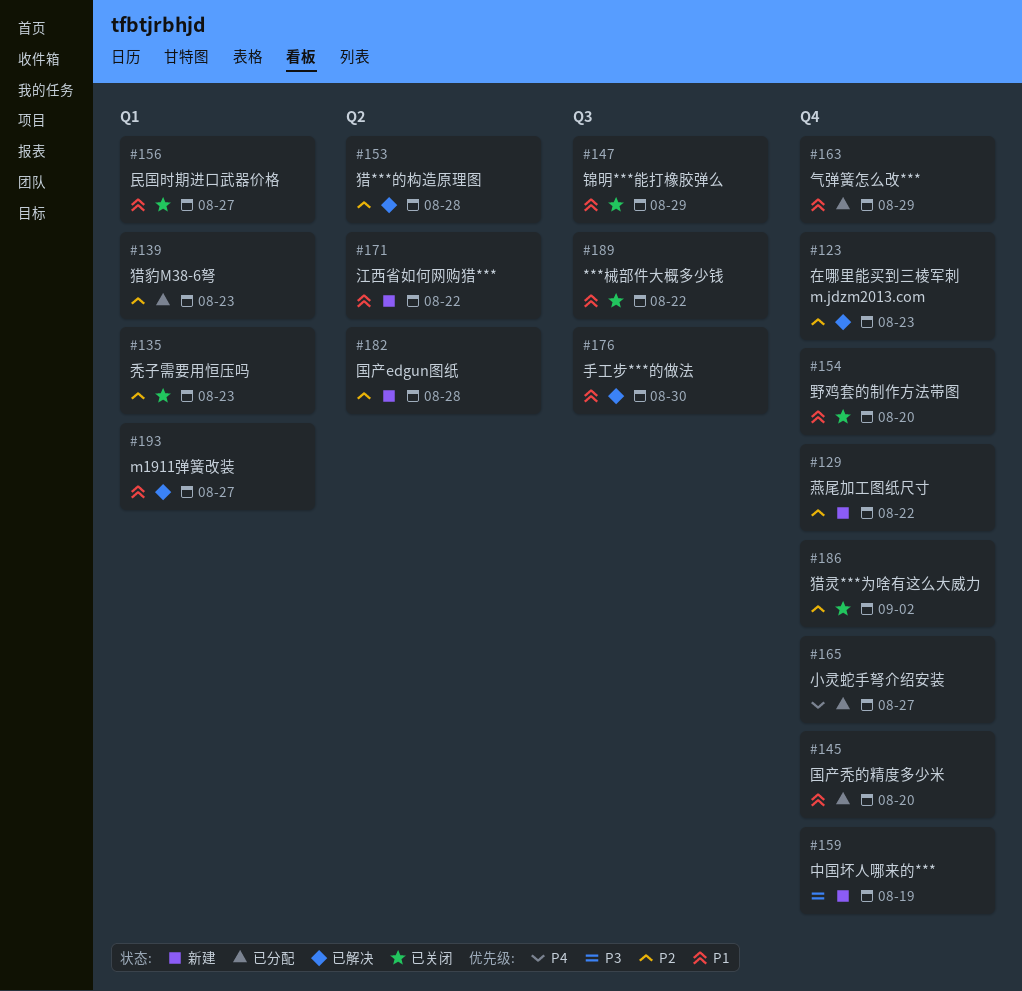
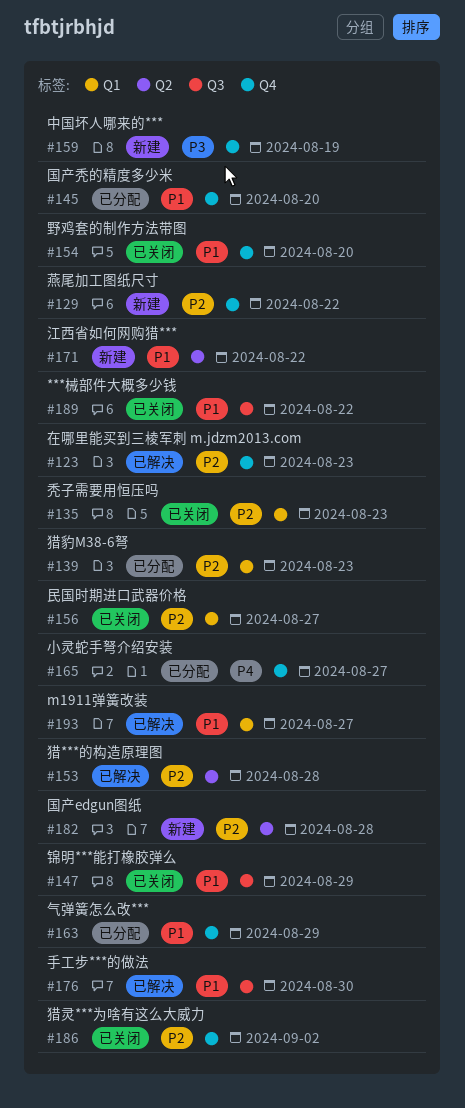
#156, priority: P1 -> P2

